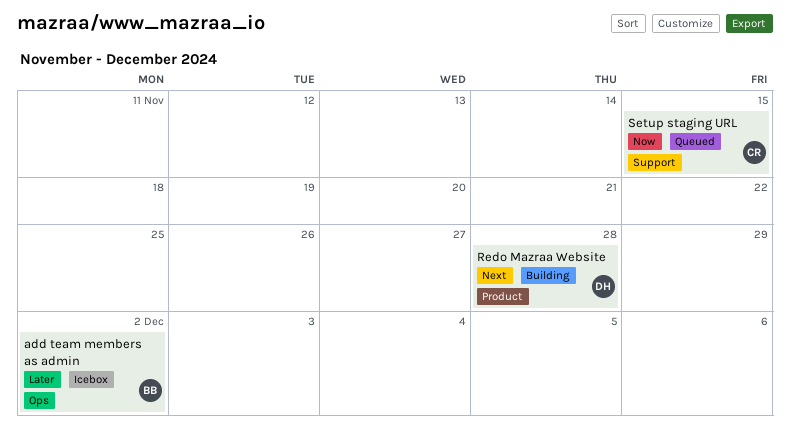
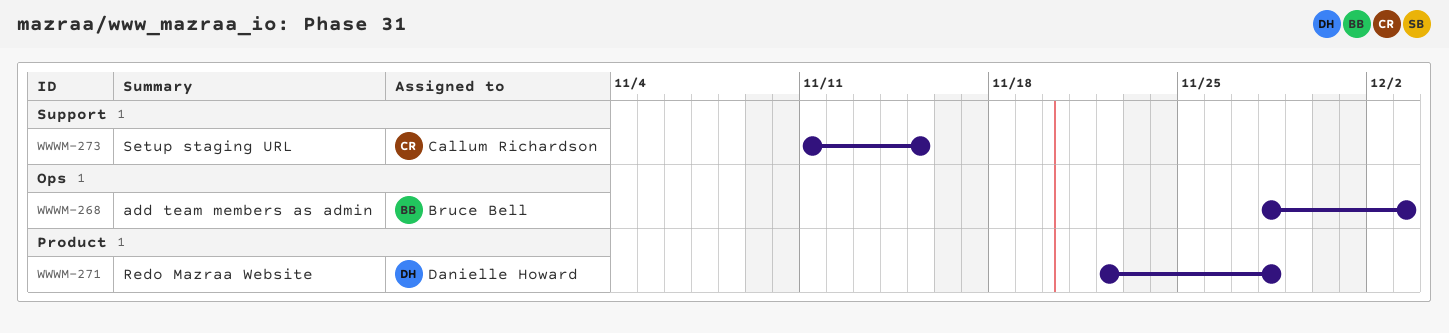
add team members as admin, due: Dec 2 -> Dec 3

